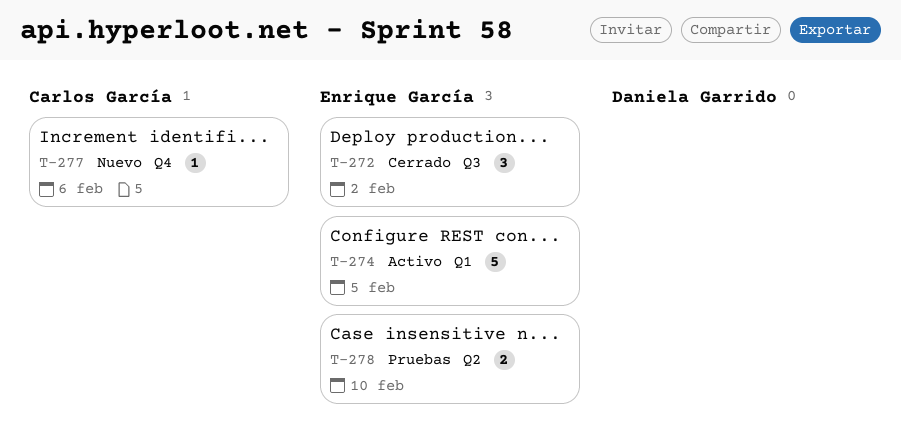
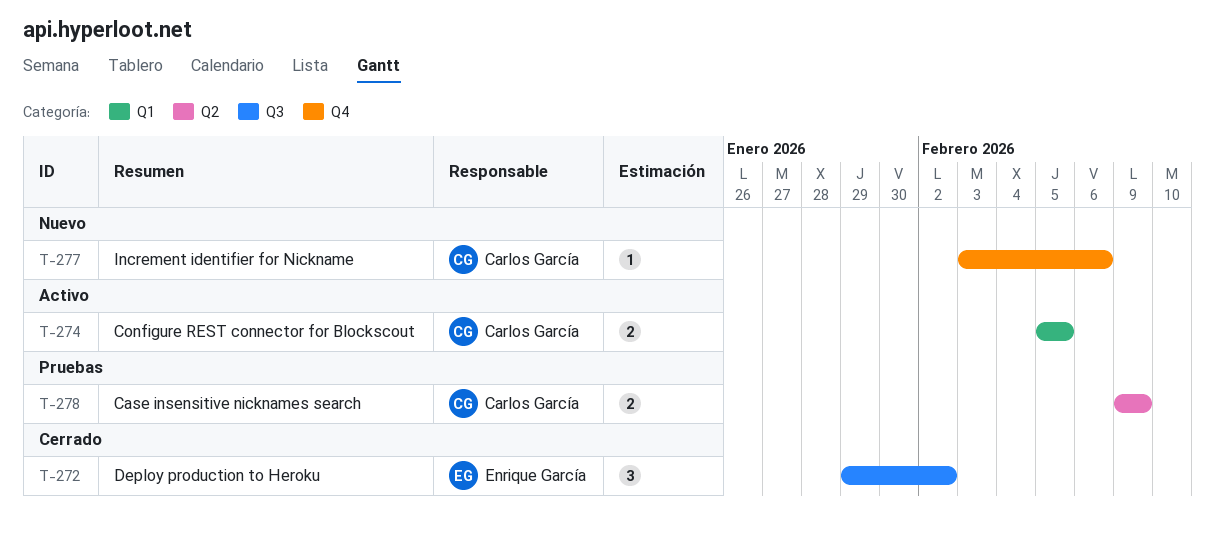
T-274, owner: Enrique García -> Carlos García
T-274, estimate: 5 -> 2
T-278, owner: Enrique García -> Carlos García
T-278, due: Feb 10 -> Feb 9

